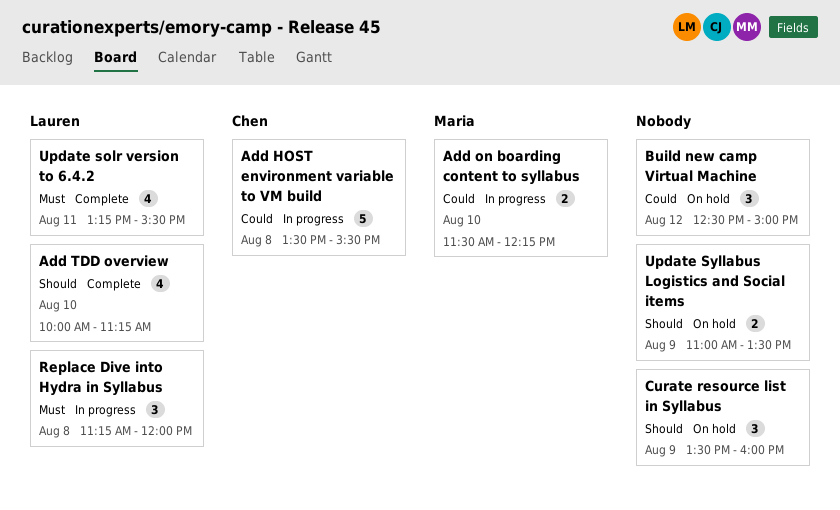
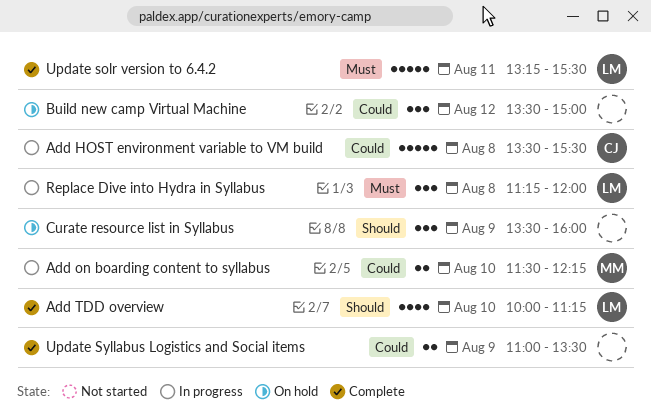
Build new camp Virtual Machine, begins: 12:30 -> 13:30
Update solr version to 6.4.2, estimate: 4 -> 5
Update Syllabus Logistics and Social items, status: On hold -> Complete
Update Syllabus Logistics and Social items, priority: Should -> Could

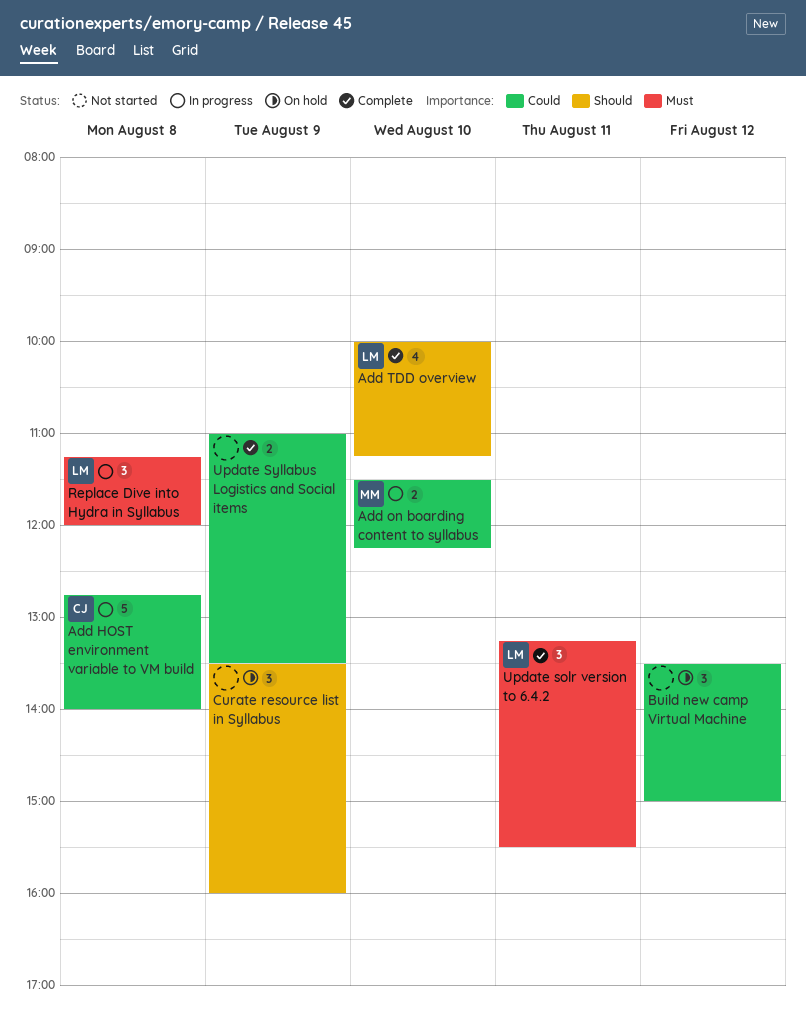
Add HOST environment variable to VM build, begins: 13:30 -> 12:45
Add HOST environment variable to VM build, ends: 15:30 -> 14:00
Update solr version to 6.4.2, estimate: 5 -> 3

